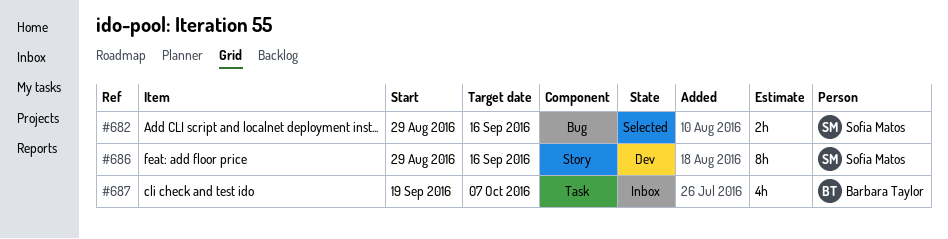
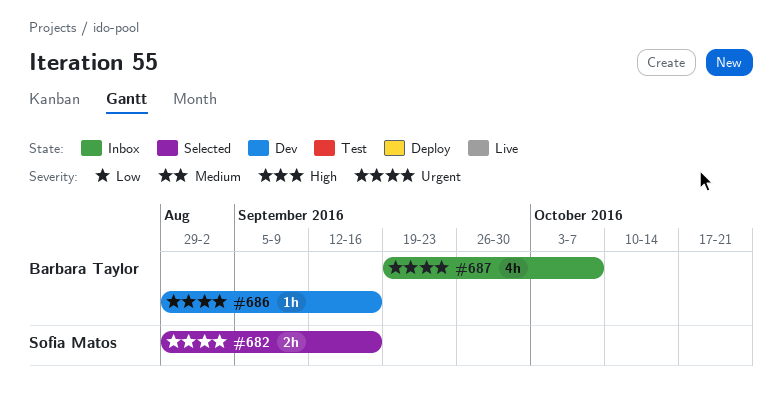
#686, owner: Sofia Matos -> Barbara Taylor
#686, estimate: 8h -> 1h

